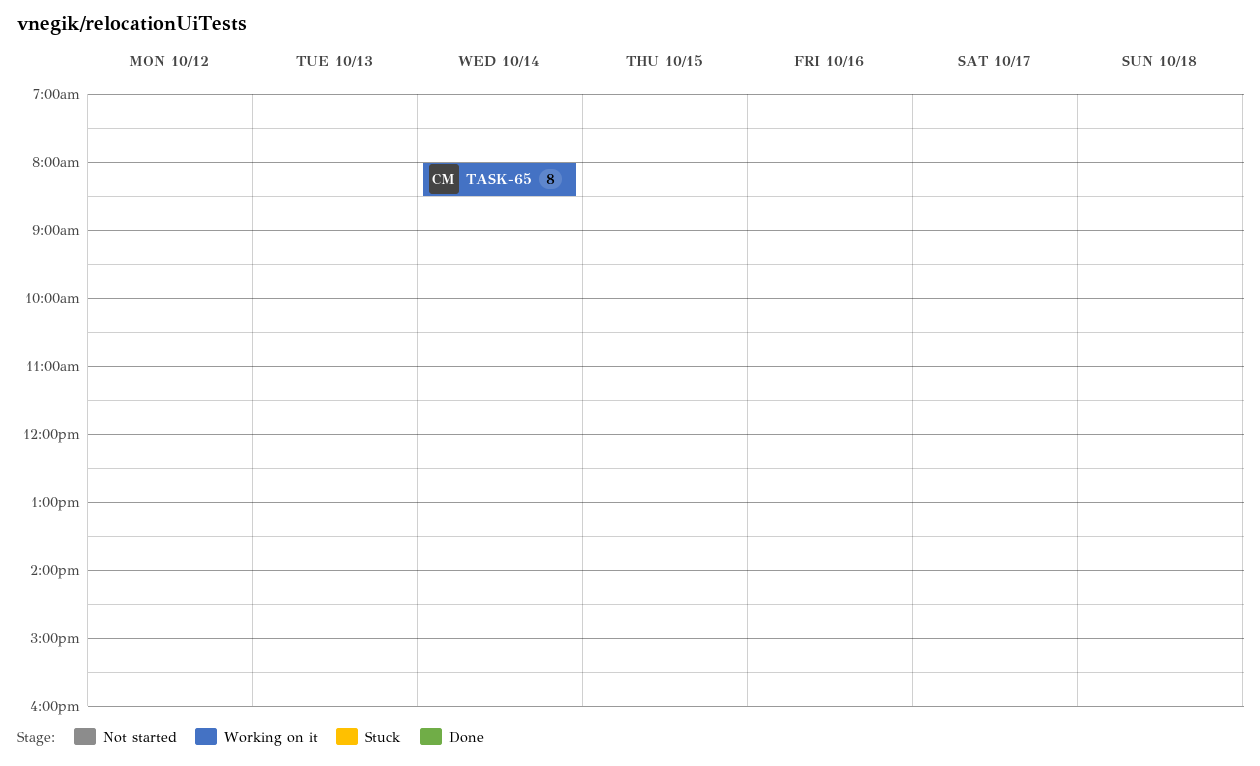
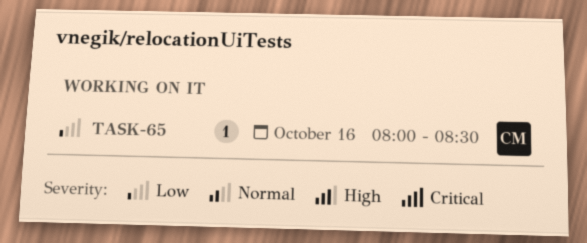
TASK-65, estimate: 8 -> 1
TASK-65, day: Oct 14 -> Oct 16

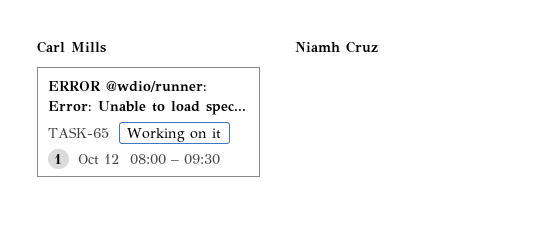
TASK-65, day: Oct 16 -> Oct 12
TASK-65, ends: 08:30 -> 09:30

